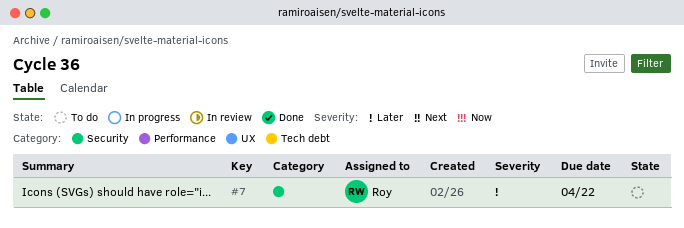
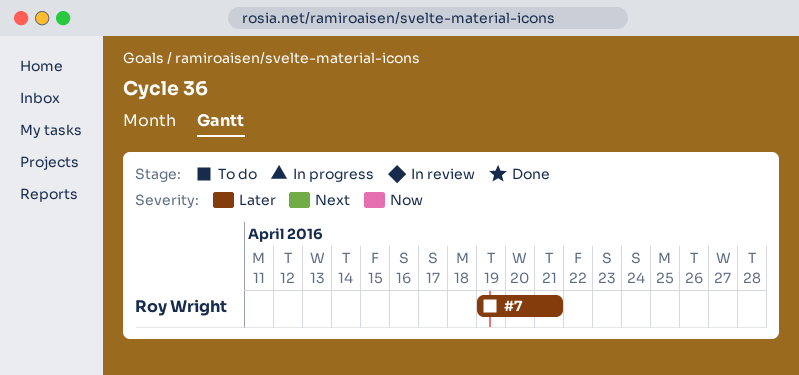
#7, due: Apr 22 -> Apr 21

